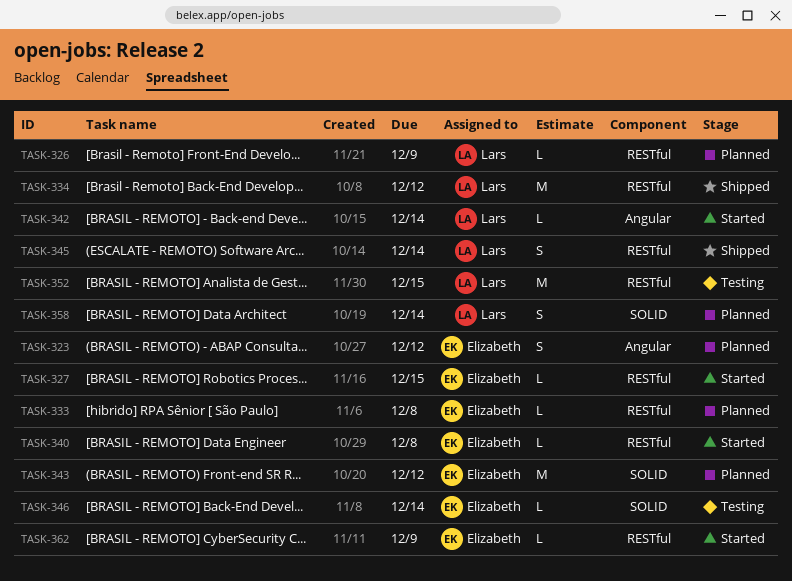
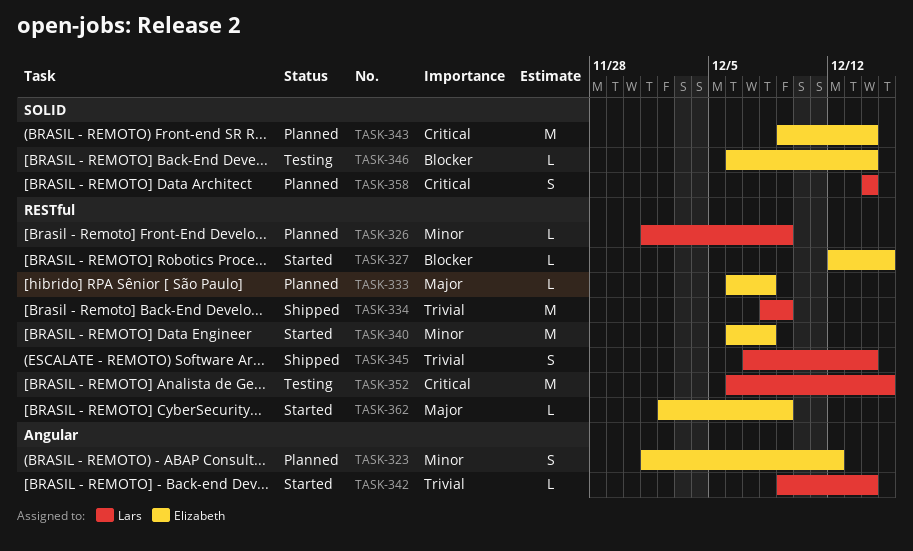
TASK-334, due: Dec 12 -> Dec 9
TASK-340, estimate: L -> M
TASK-343, due: Dec 12 -> Dec 14

